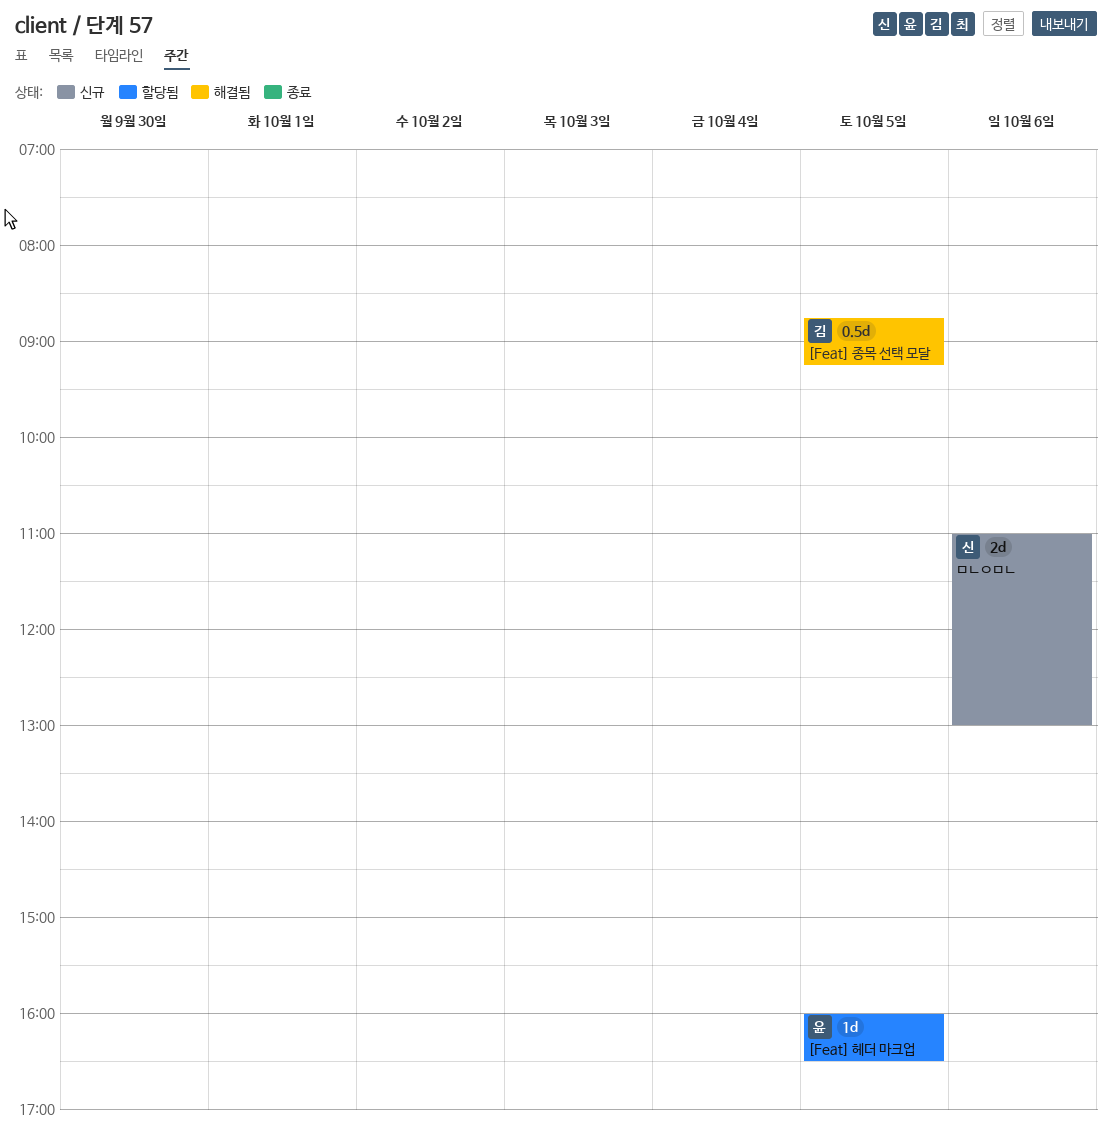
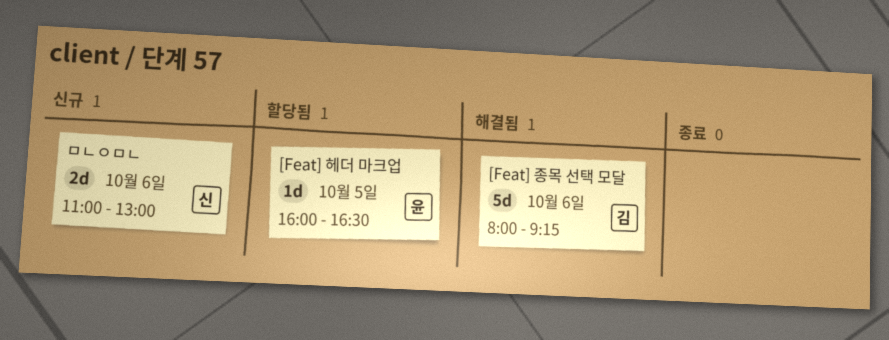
[Feat] 종목 선택 모달, estimate: 0.5d -> 5d
[Feat] 종목 선택 모달, day: Oct 5 -> Oct 6
[Feat] 종목 선택 모달, begins: 08:45 -> 08:00

